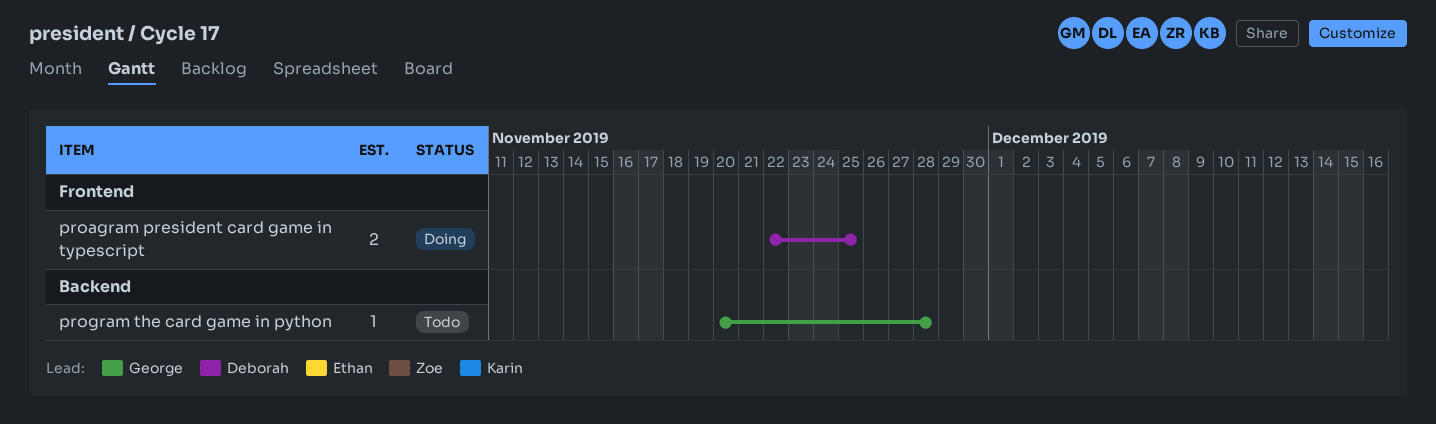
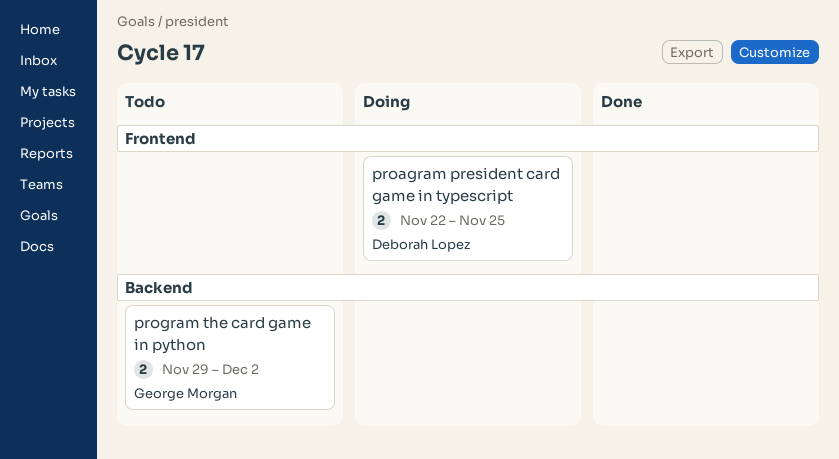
program the card game in python, estimate: 1 -> 2
program the card game in python, start: Nov 20 -> Nov 29
program the card game in python, due: Nov 28 -> Dec 2

